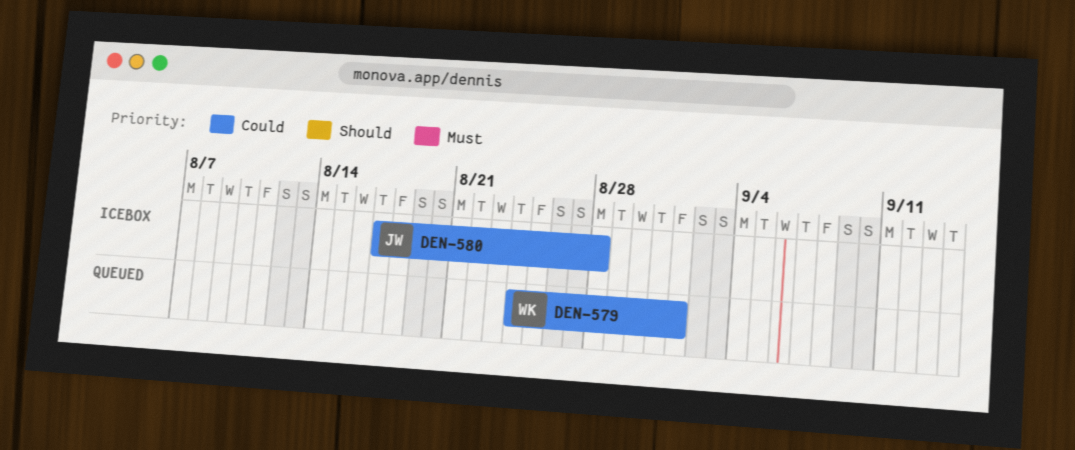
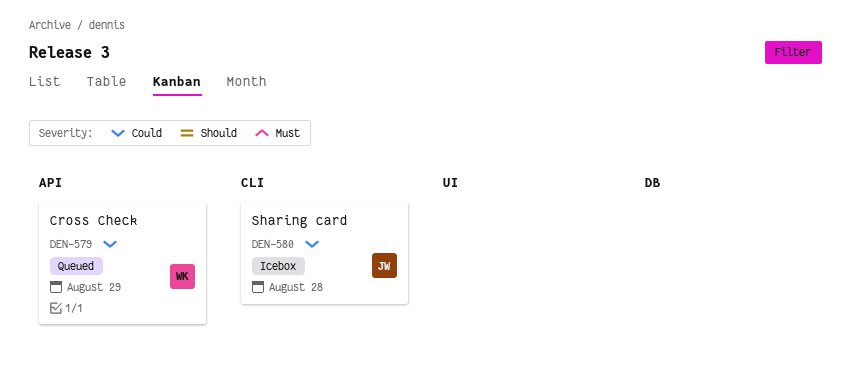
DEN-579, due: Sep 1 -> Aug 29

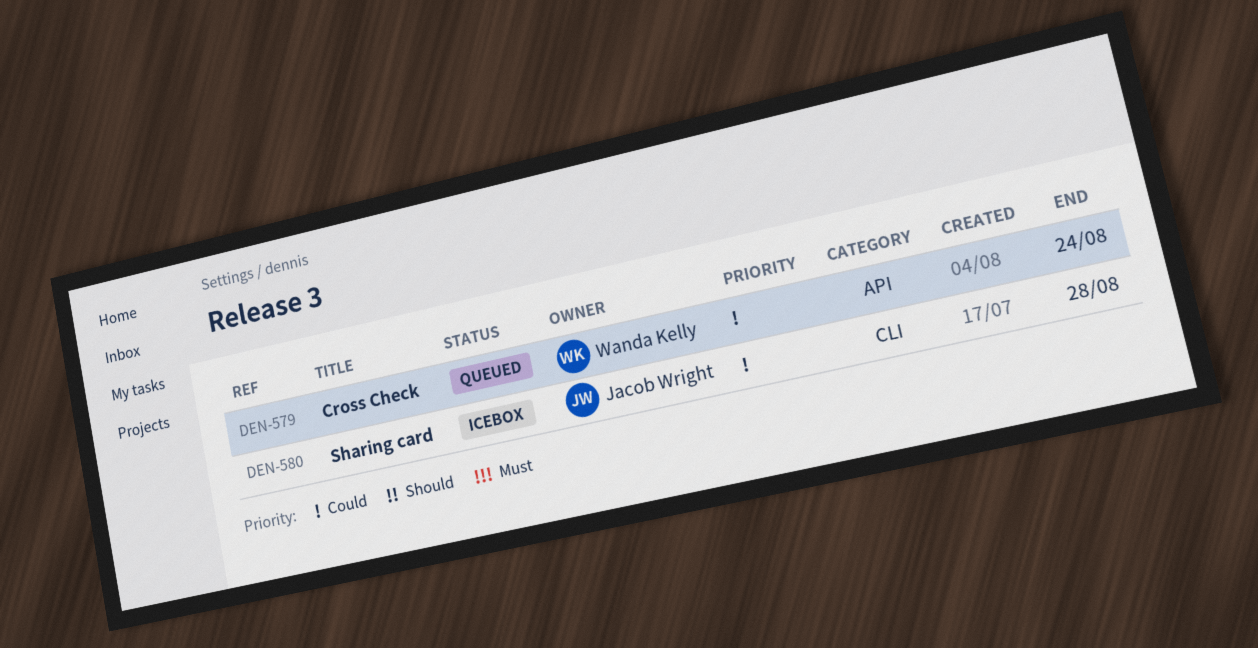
DEN-579, due: Aug 29 -> Aug 24

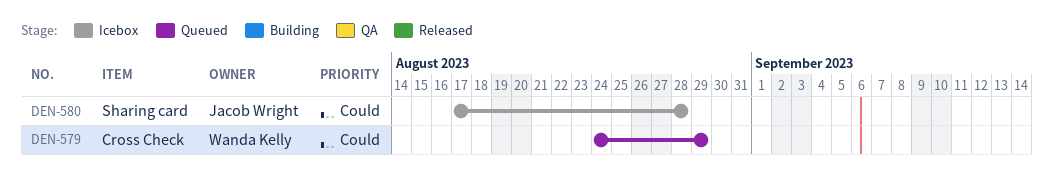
DEN-579, due: Aug 24 -> Aug 29

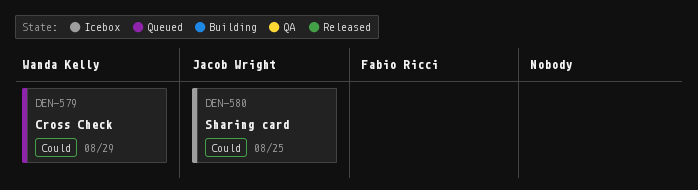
DEN-580, due: Aug 28 -> Aug 25

